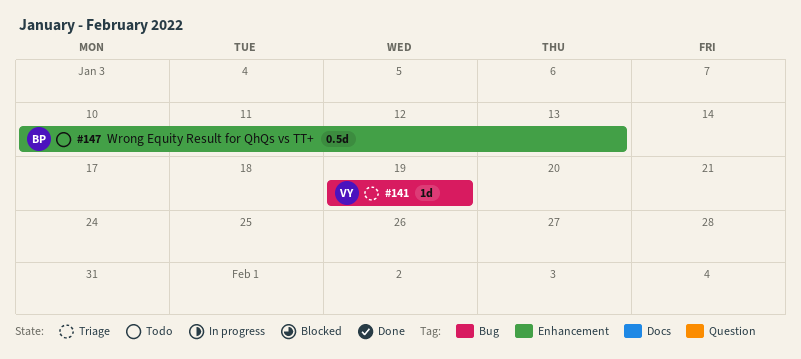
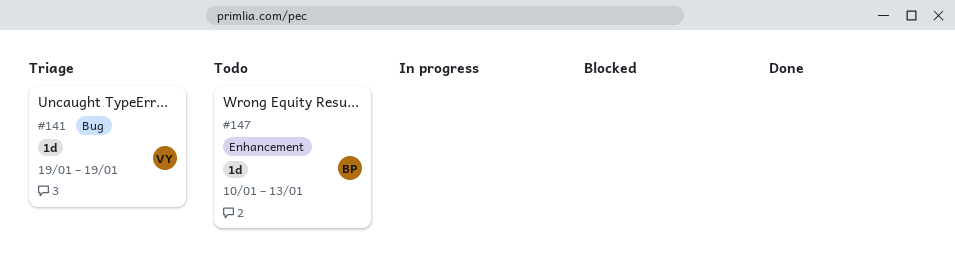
#147, estimate: 0.5d -> 1d

